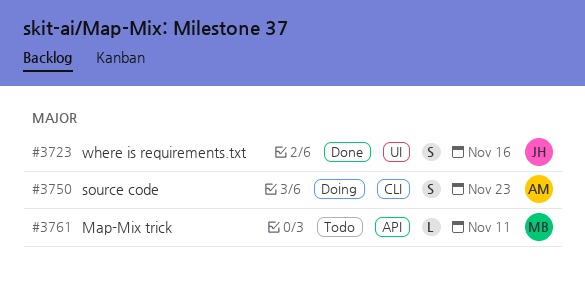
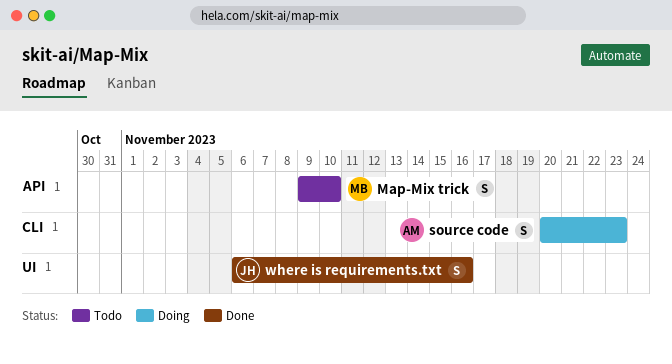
Map-Mix trick, estimate: L -> S
Map-Mix trick, due: Nov 11 -> Nov 10

